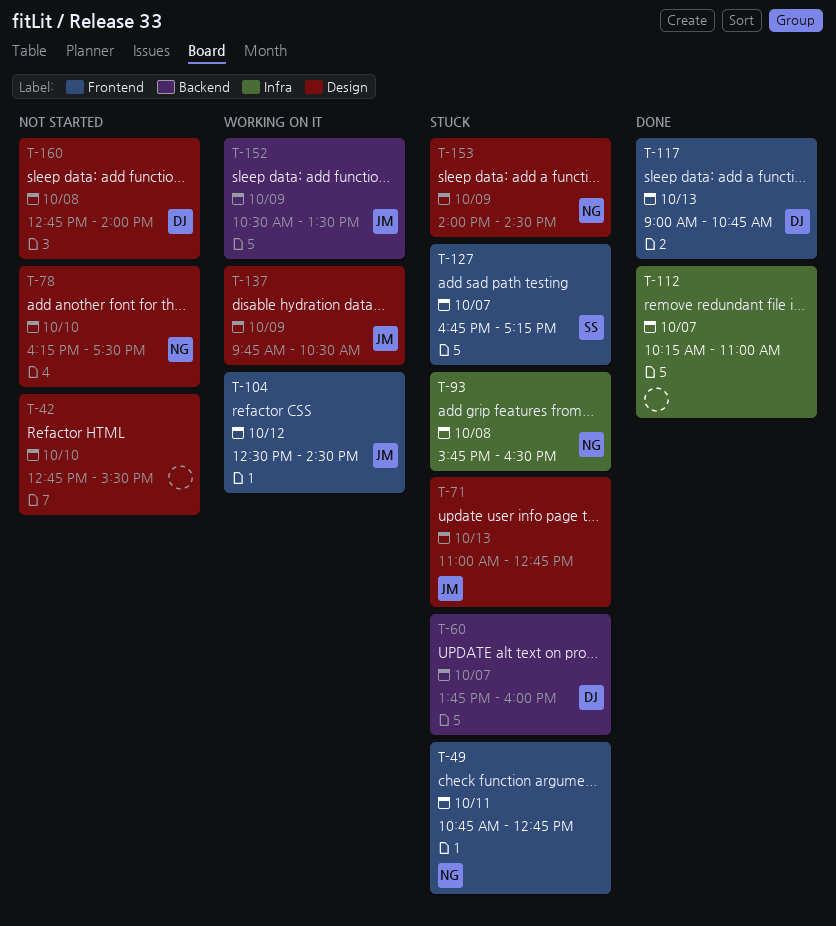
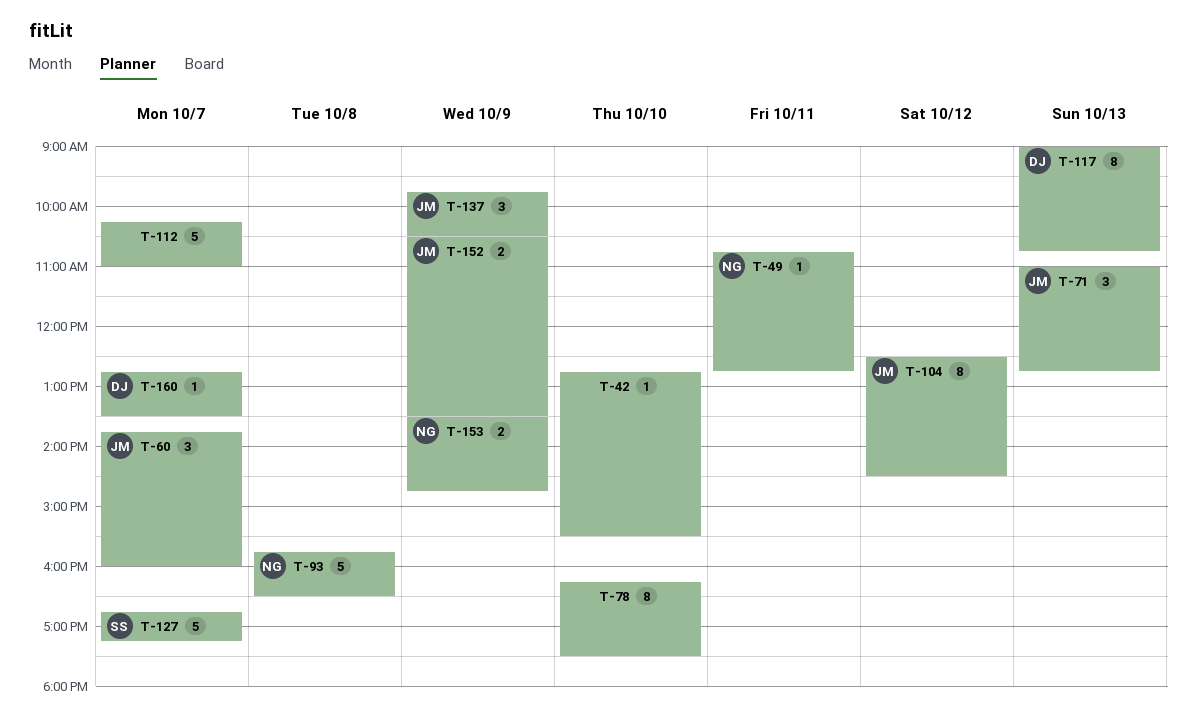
T-60, owner: DJ -> JM
T-78, owner: NG -> none
T-153, begins: 14:00 -> 13:30
T-153, ends: 14:30 -> 14:45
T-160, day: Oct 8 -> Oct 7
T-160, ends: 14:00 -> 13:30

